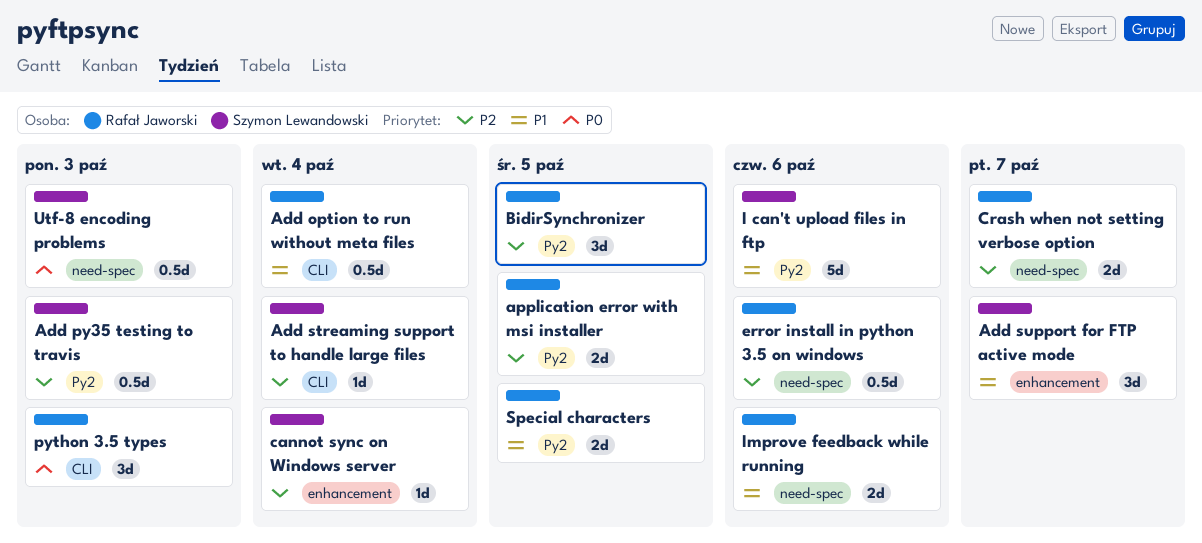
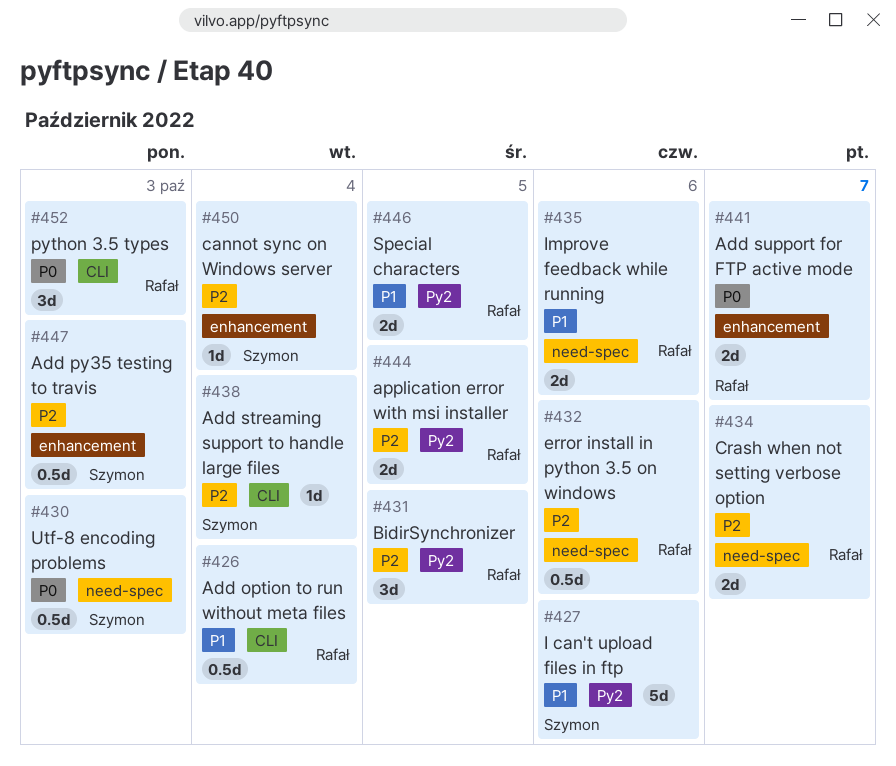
Add py35 testing to travis, label: Py2 -> enhancement
Add support for FTP active mode, owner: Szymon Lewandowski -> Rafał Jaworski
Add support for FTP active mode, priority: P1 -> P0
Add support for FTP active mode, estimate: 3d -> 2d

